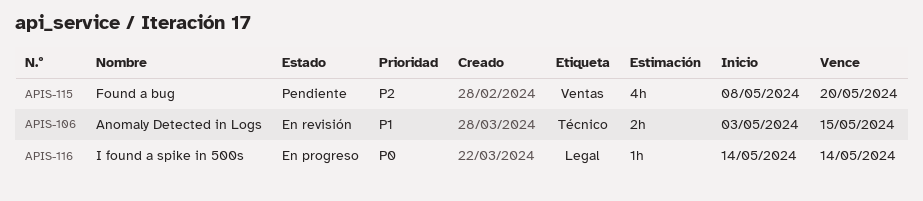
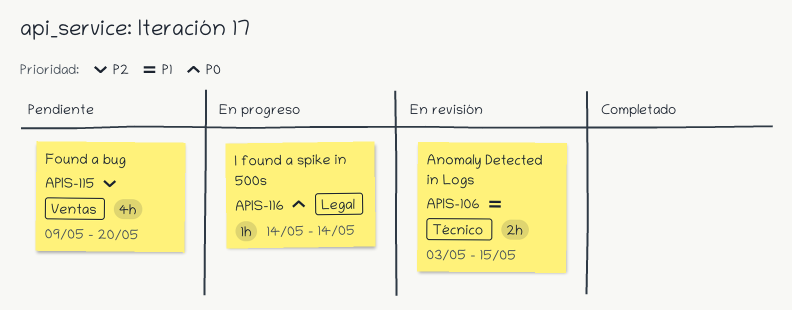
APIS-115, start: May 8 -> May 9

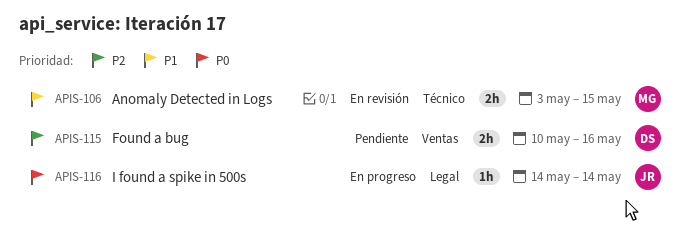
APIS-115, estimate: 4h -> 2h
APIS-115, start: May 9 -> May 10
APIS-115, due: May 20 -> May 16

